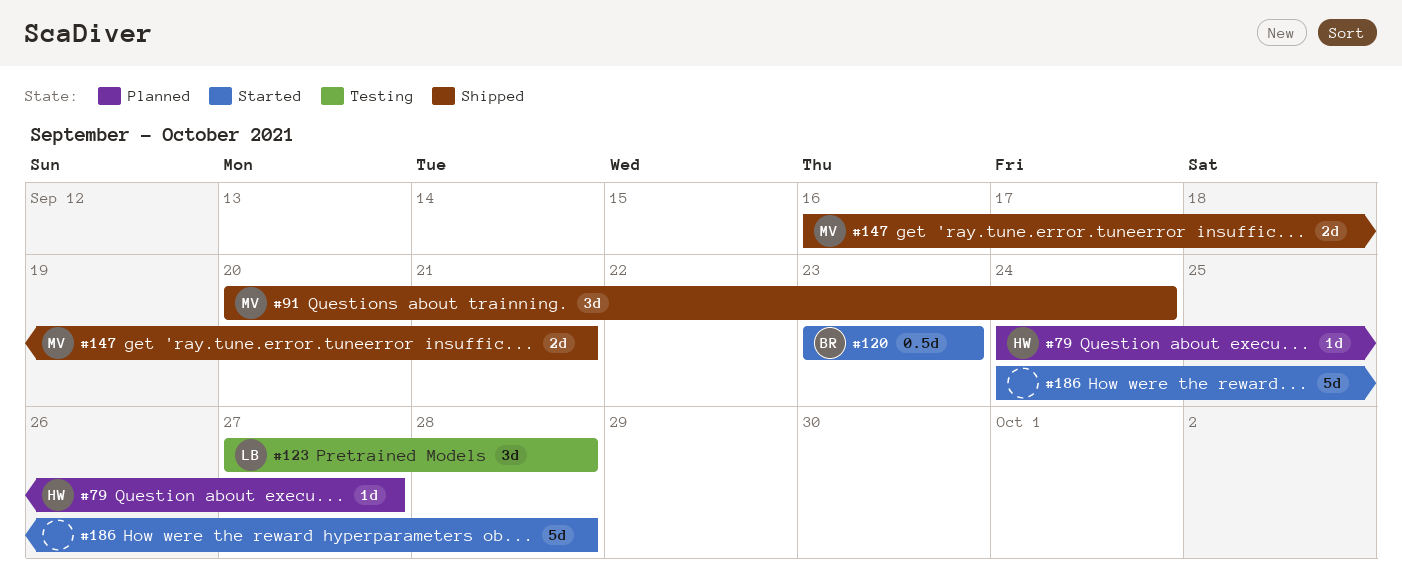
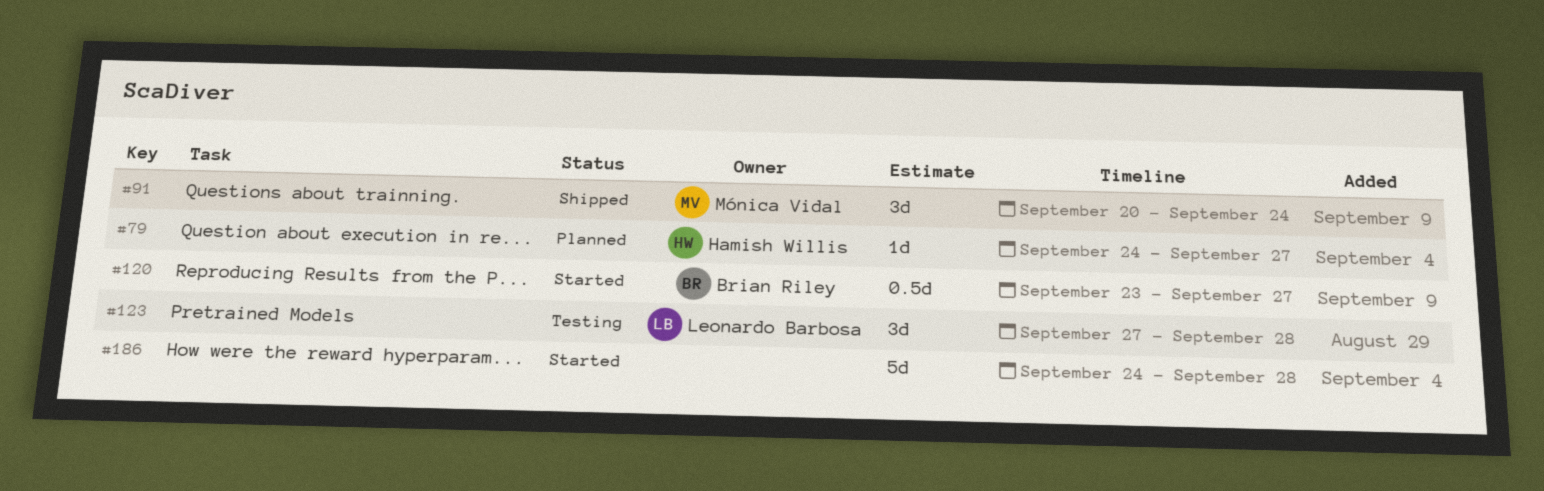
#120, due: Sep 23 -> Sep 27
#147: present -> none

